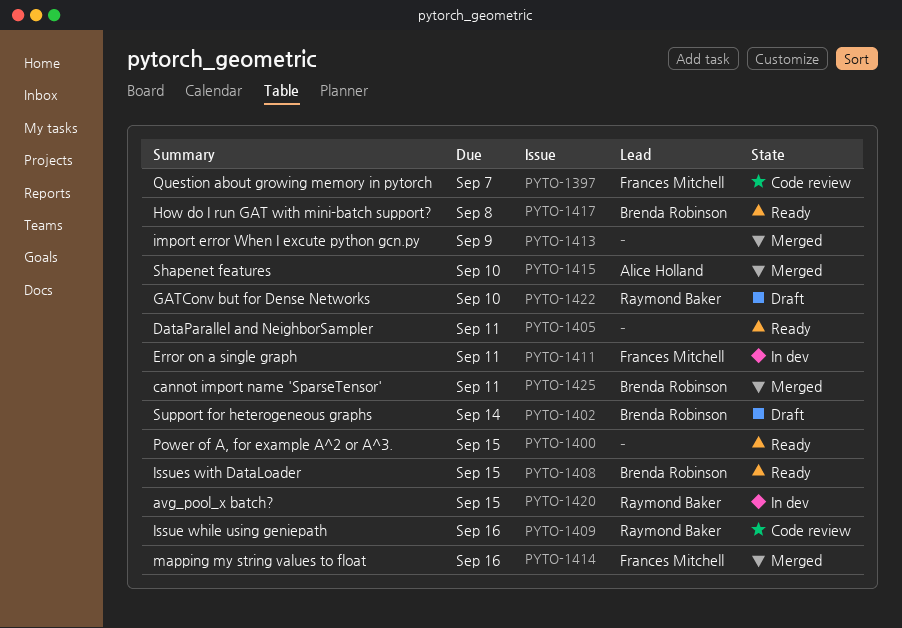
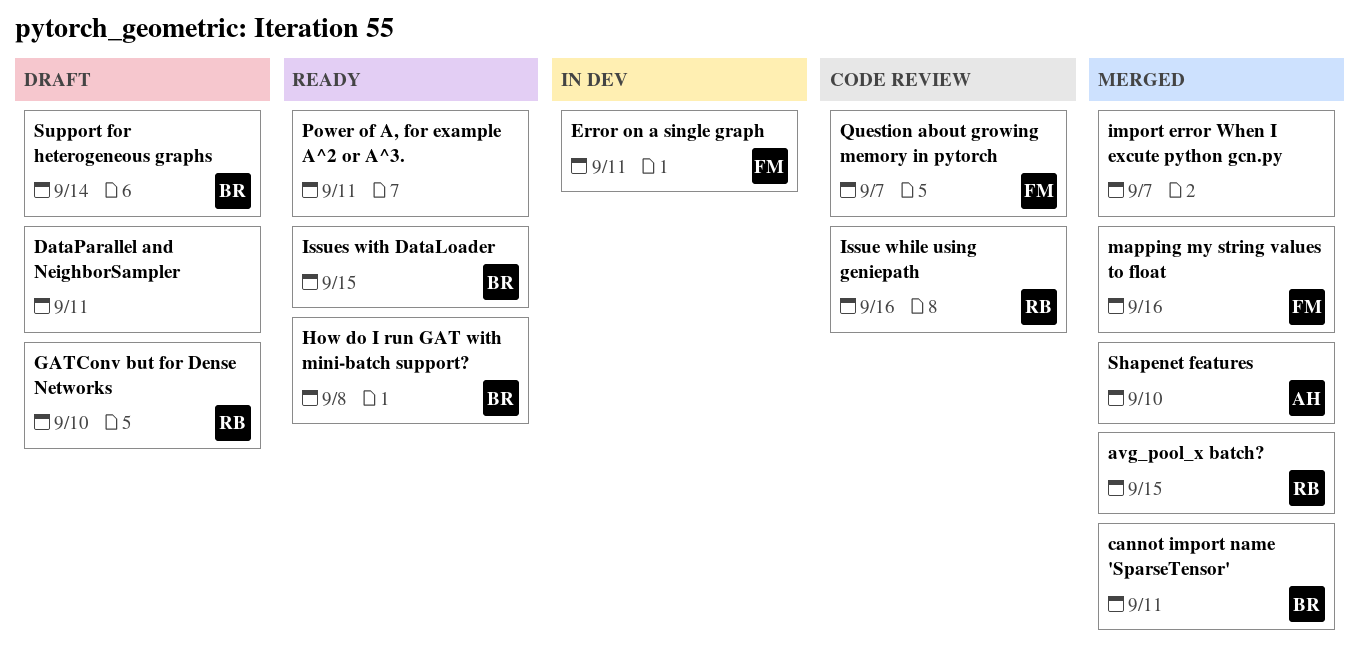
avg_pool_x batch?, status: In dev -> Merged
DataParallel and NeighborSampler, status: Ready -> Draft
import error When I excute python gcn.py, due: Sep 9 -> Sep 7
Power of A, for example A^2 or A^3., due: Sep 15 -> Sep 11

